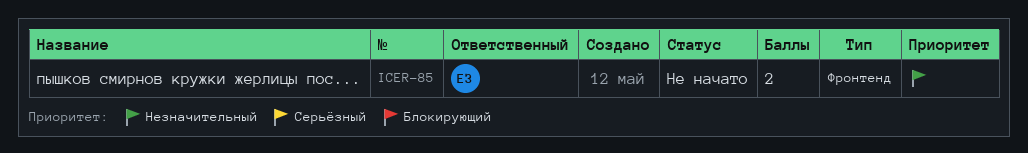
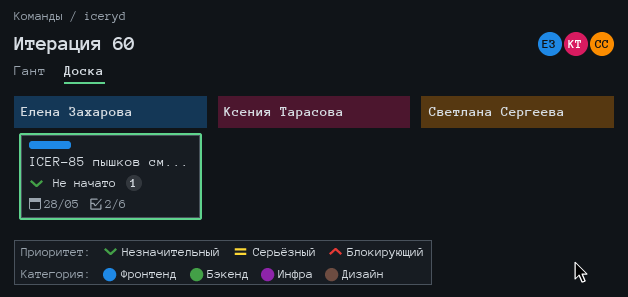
ICER-85, estimate: 2 -> 1

